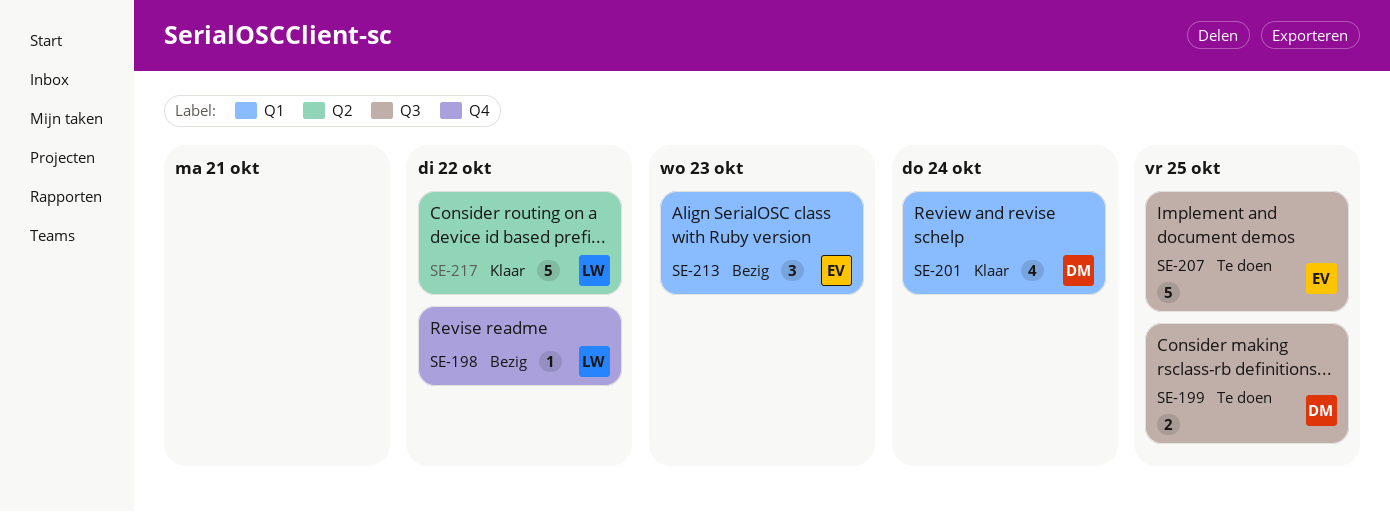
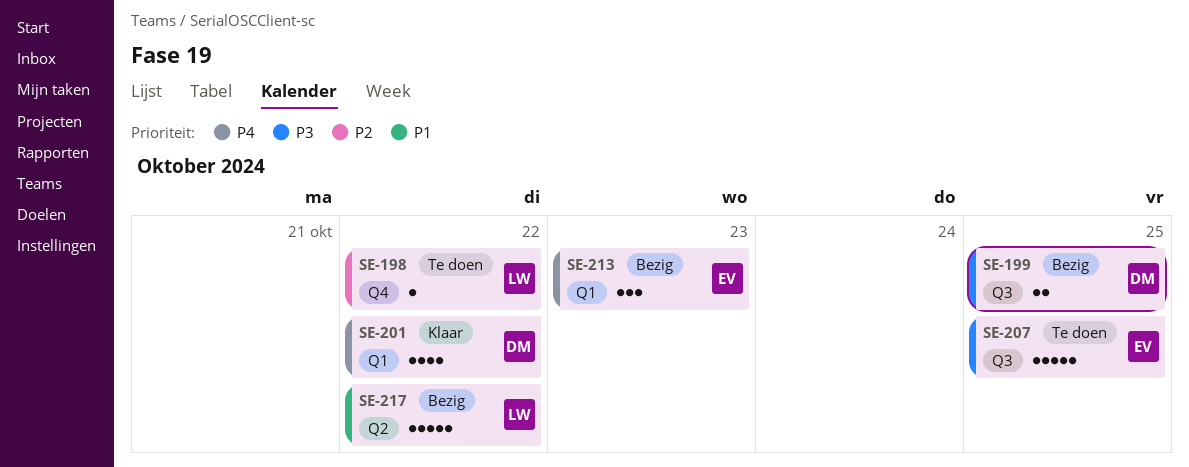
SE-198, status: Bezig -> Te doen
SE-199, status: Te doen -> Bezig
SE-201, due: Oct 24 -> Oct 22
SE-217, status: Klaar -> Bezig

